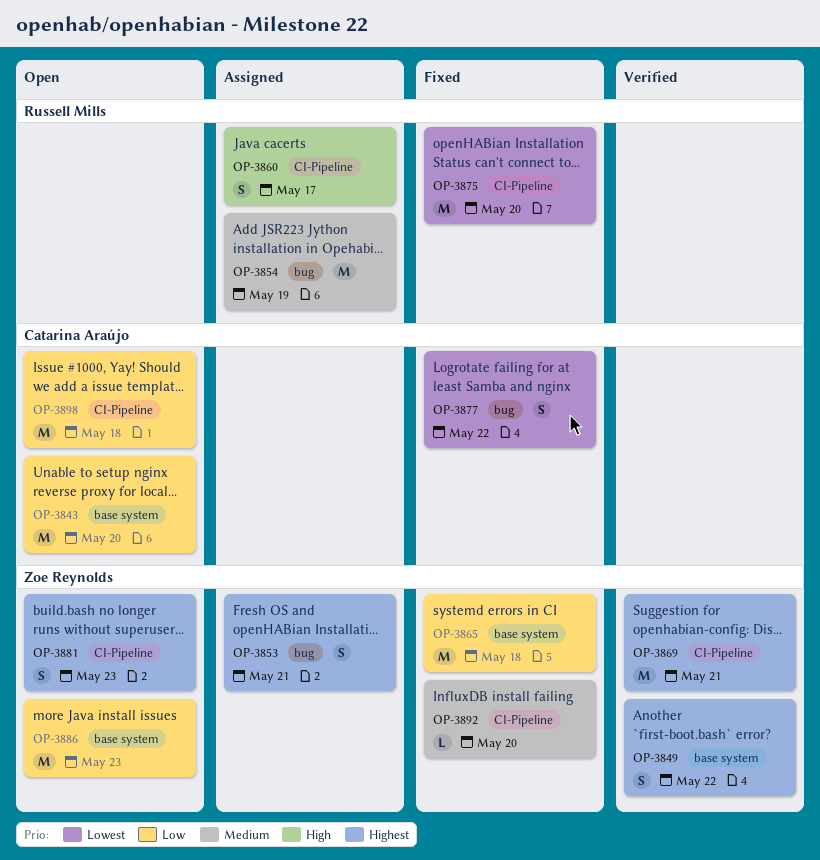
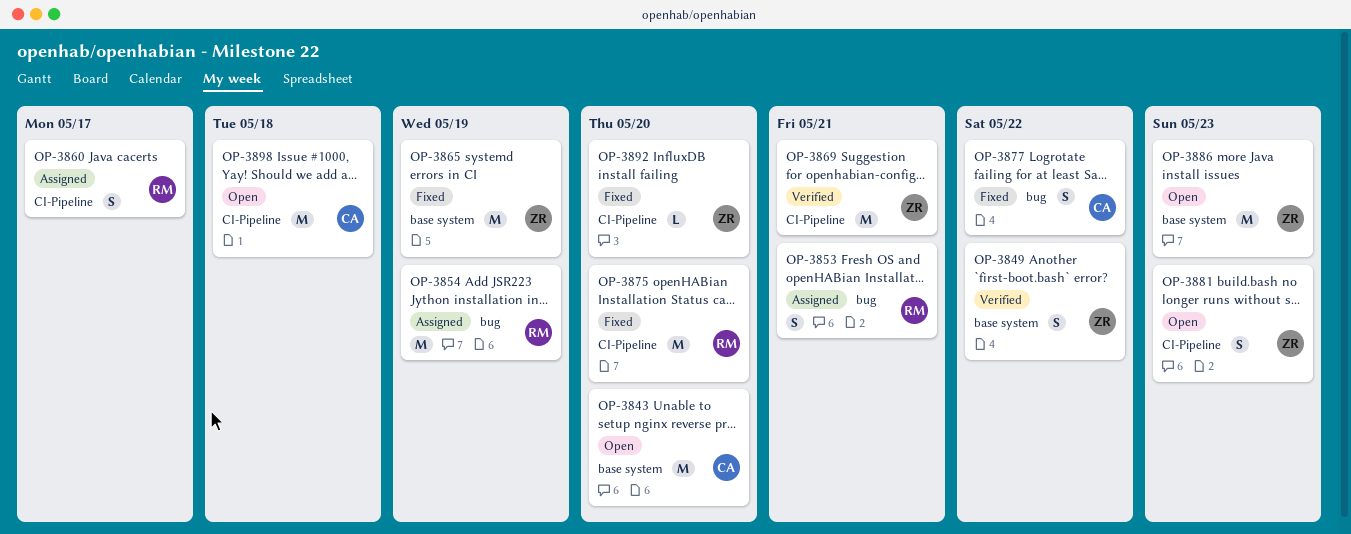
OP-3853, owner: Zoe Reynolds -> Russell Mills
OP-3865, due: May 18 -> May 19

